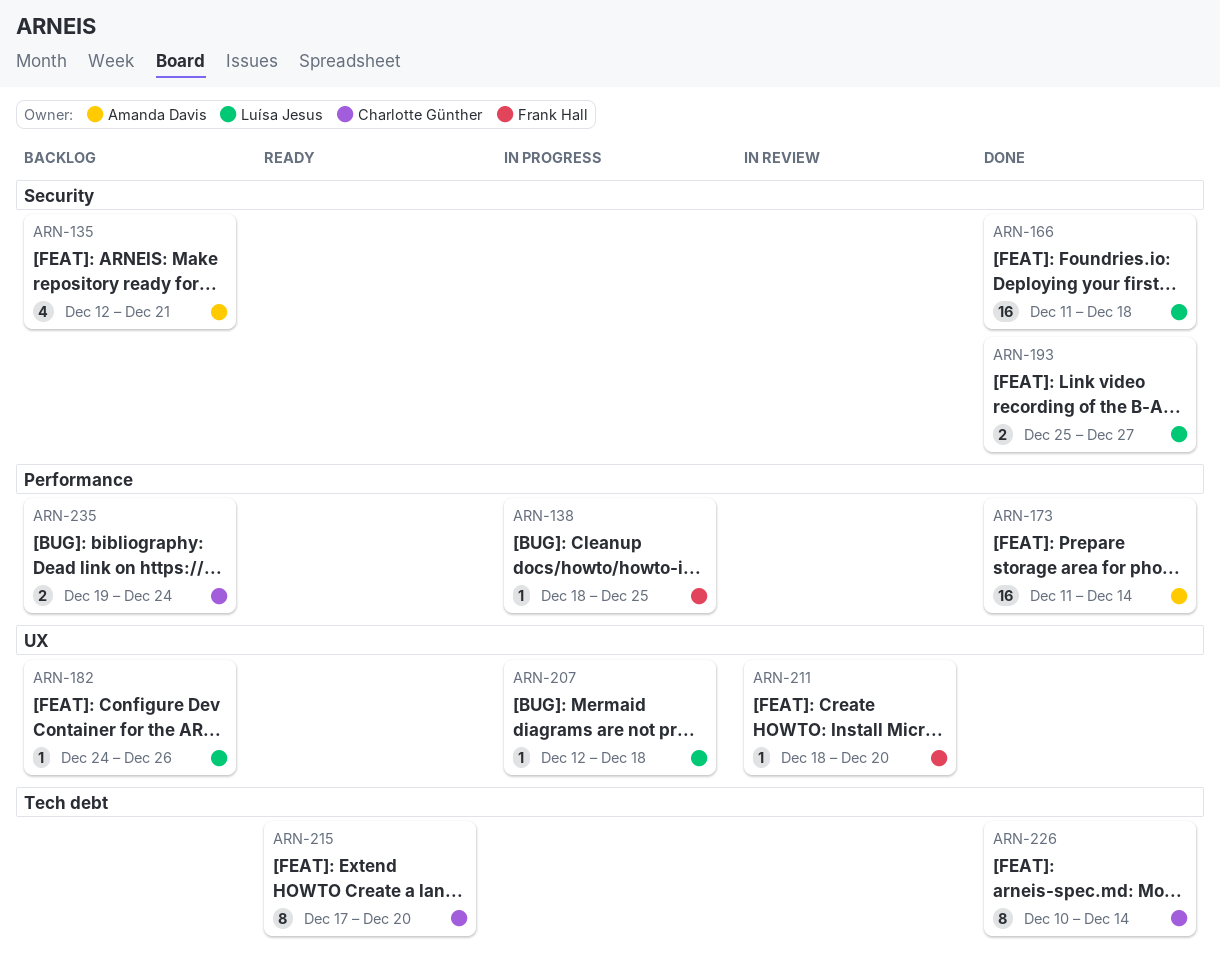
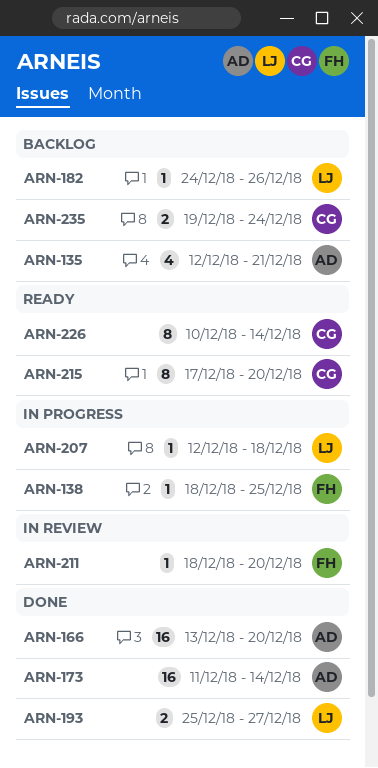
ARN-166, owner: Luísa Jesus -> Amanda Davis
ARN-166, start: Dec 11 -> Dec 13
ARN-166, due: Dec 18 -> Dec 20
ARN-226, status: Done -> Ready

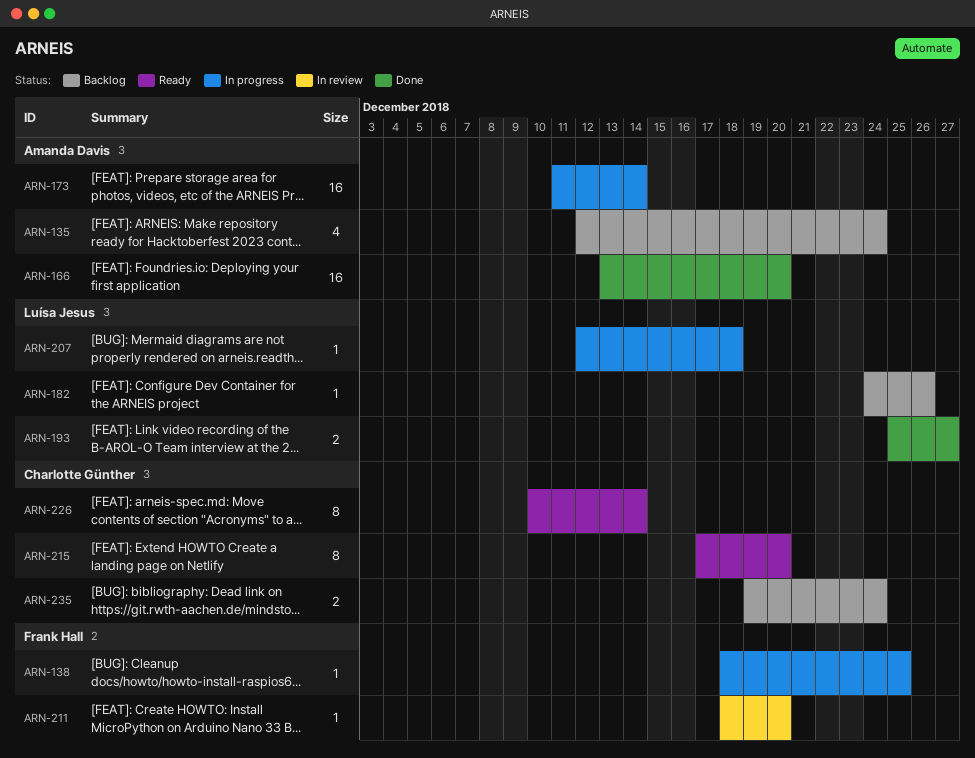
ARN-135, due: Dec 21 -> Dec 24
ARN-173, status: Done -> In progress

